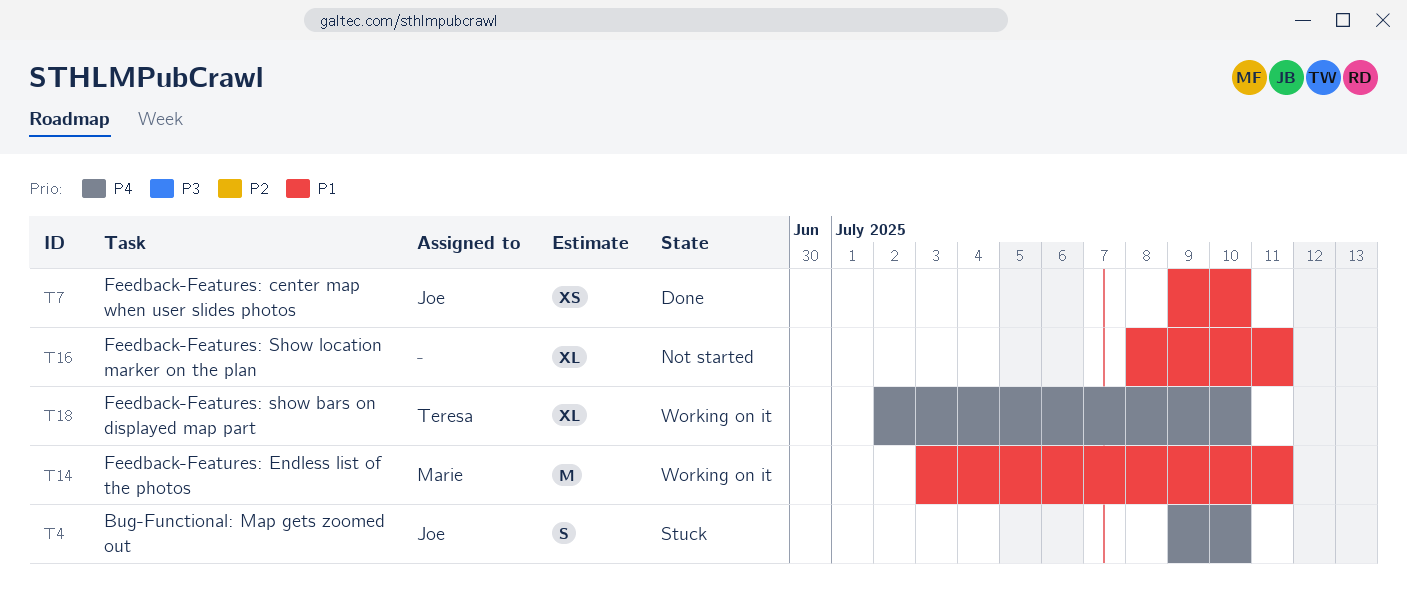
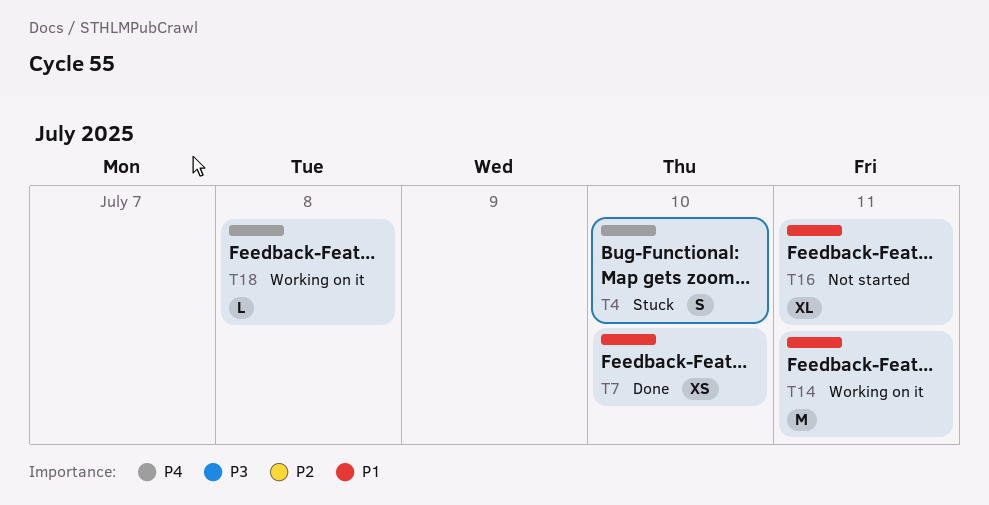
T18, estimate: XL -> L
T18, due: Jul 10 -> Jul 8

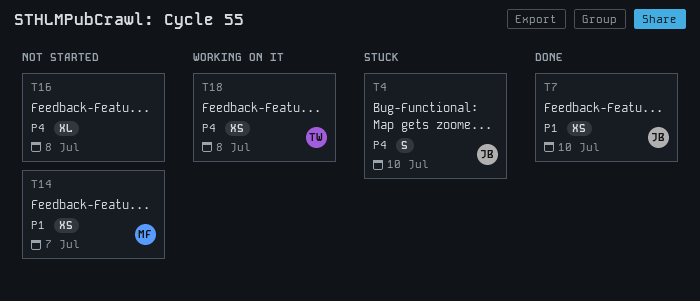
T14, status: Working on it -> Not started
T14, estimate: M -> XS
T14, due: Jul 11 -> Jul 7
T16, priority: P1 -> P4
T16, due: Jul 11 -> Jul 8
T18, estimate: L -> XS

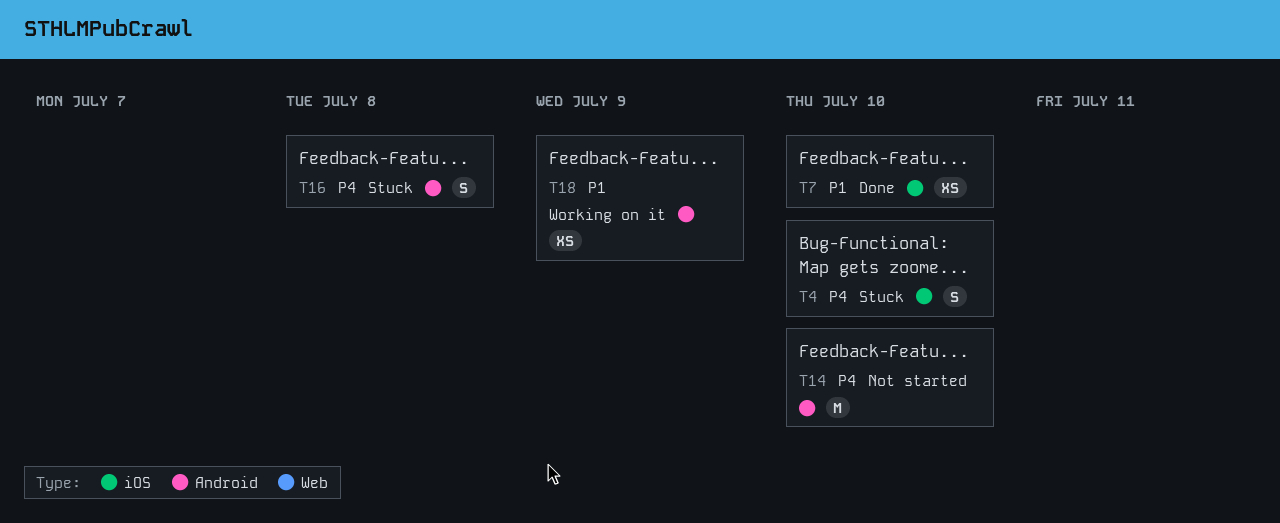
T14, priority: P1 -> P4
T14, estimate: XS -> M
T14, due: Jul 7 -> Jul 10
T16, status: Not started -> Stuck
T16, estimate: XL -> S
T18, priority: P4 -> P1
T18, due: Jul 8 -> Jul 9

